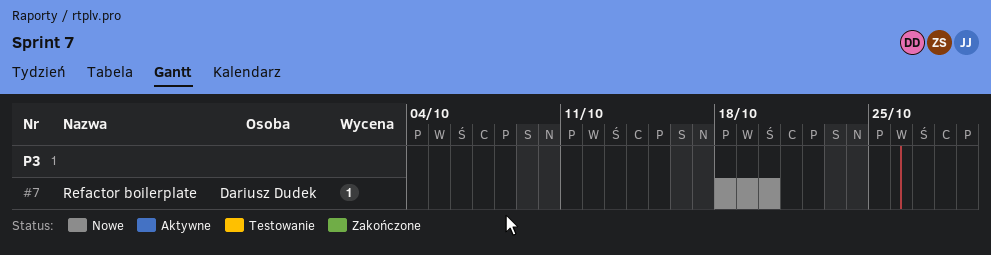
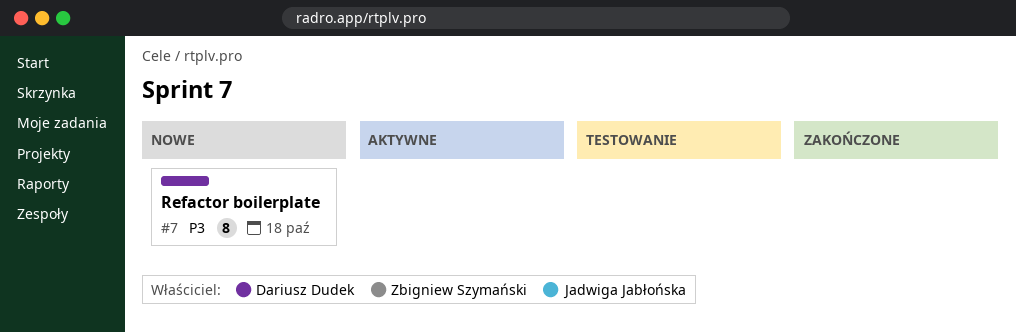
#7, estimate: 1 -> 8
#7, due: Oct 20 -> Oct 18

